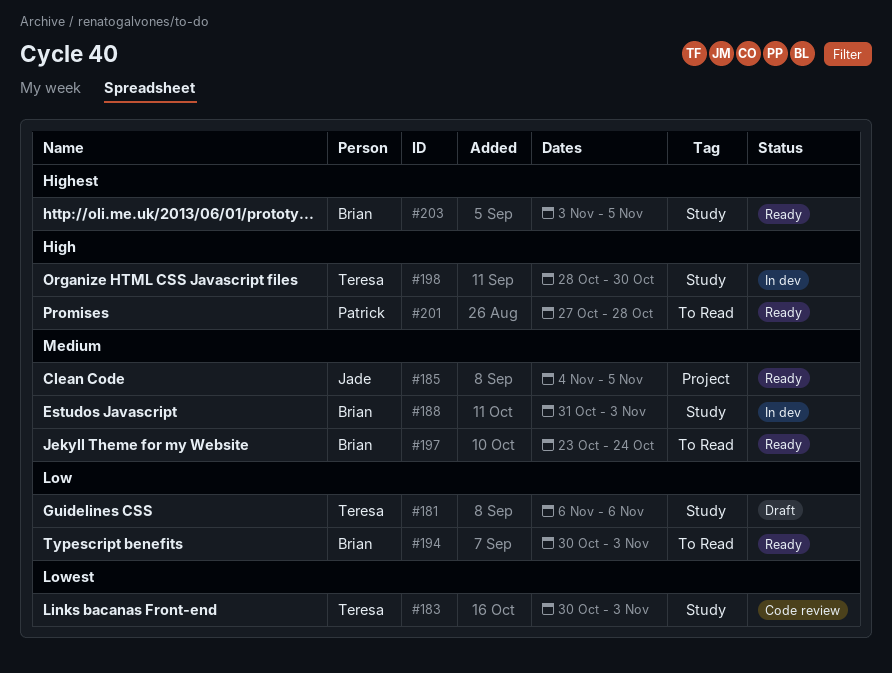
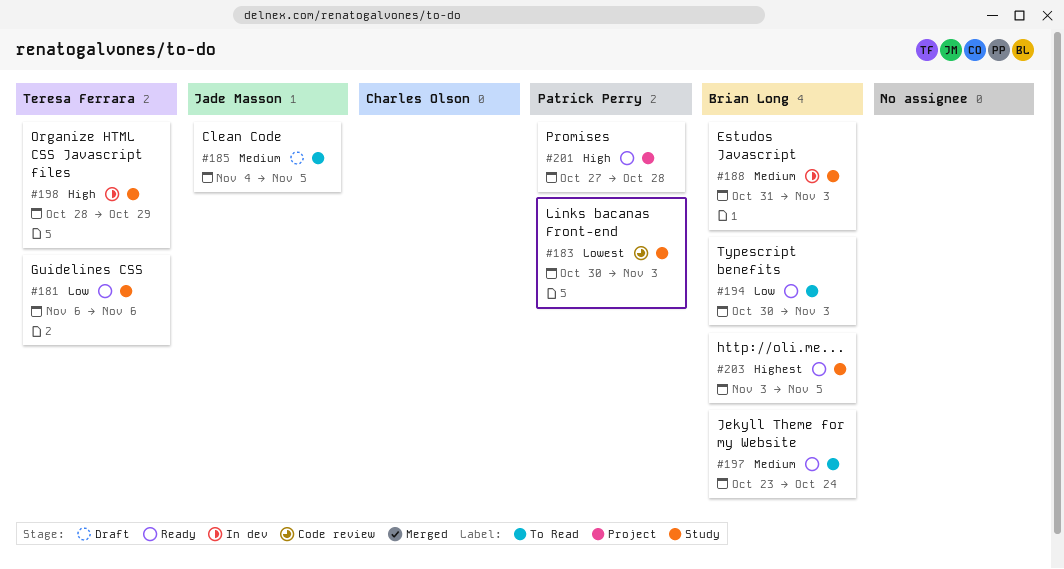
#181, status: Draft -> Ready
#183, owner: Teresa Ferrara -> Patrick Perry
#185, status: Ready -> Draft
#185, label: Project -> To Read
#198, due: Oct 30 -> Oct 29
#201, label: To Read -> Project

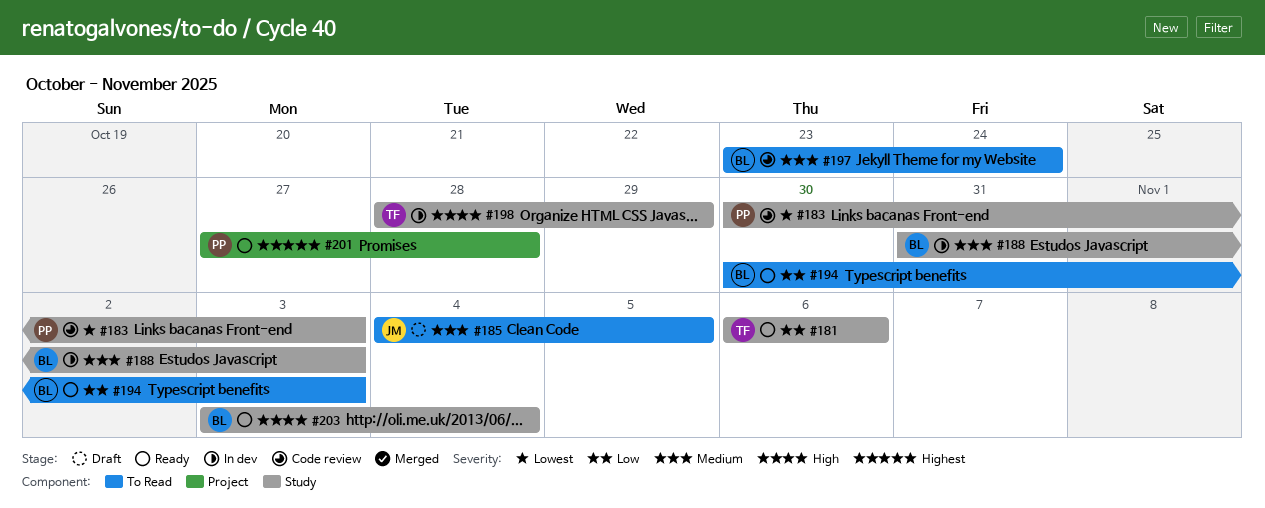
#197, status: Ready -> Code review
#201, priority: High -> Highest
#203, priority: Highest -> High
#203, due: Nov 5 -> Nov 4

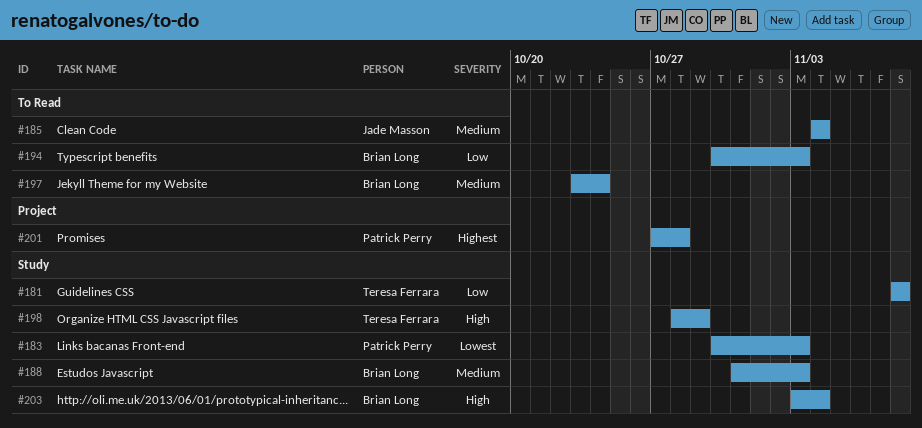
#181, start: Nov 6 -> Nov 8
#181, due: Nov 6 -> Nov 8
#185, due: Nov 5 -> Nov 4

